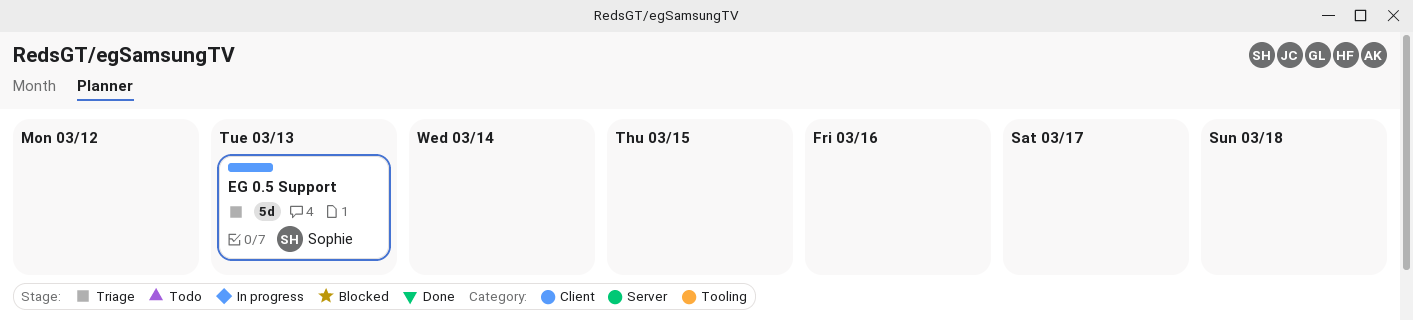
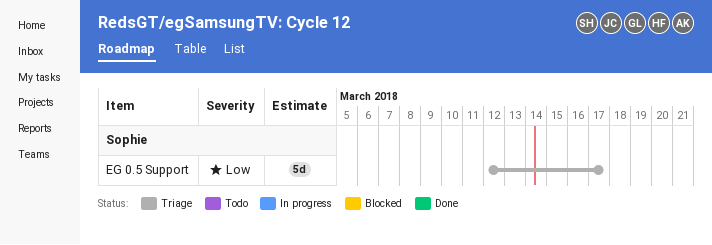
EG 0.5 Support, due: Mar 13 -> Mar 17

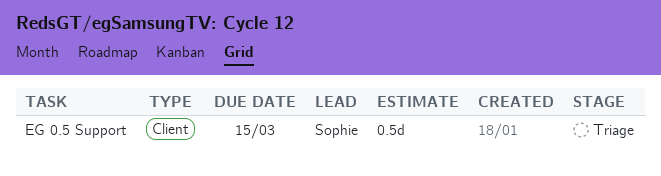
EG 0.5 Support, estimate: 5d -> 0.5d
EG 0.5 Support, due: Mar 17 -> Mar 15

